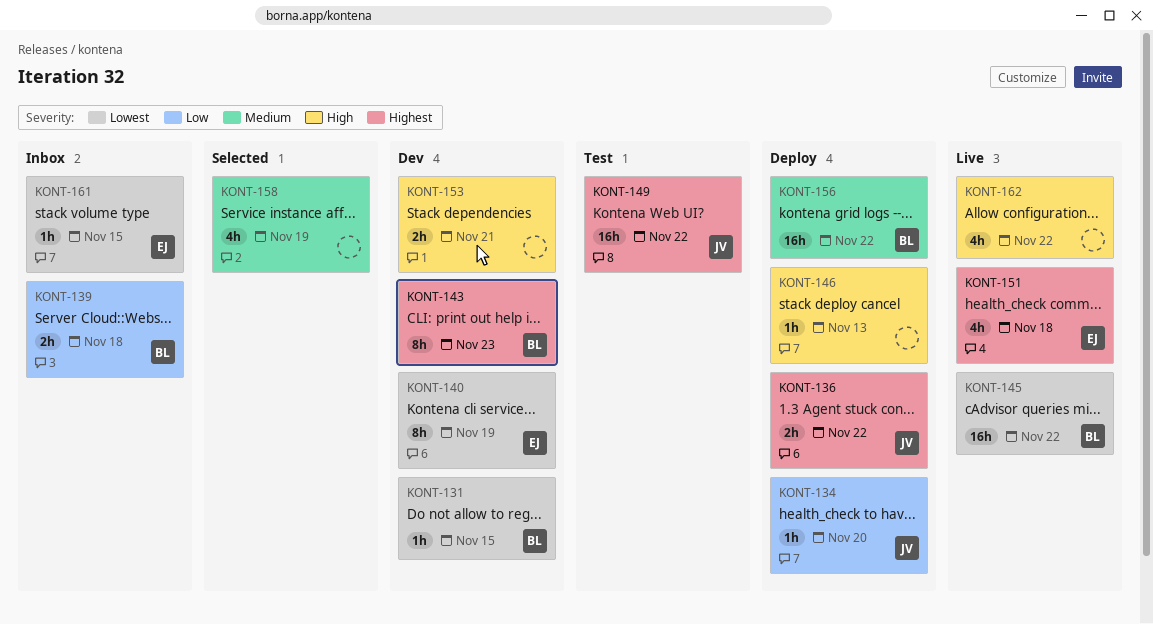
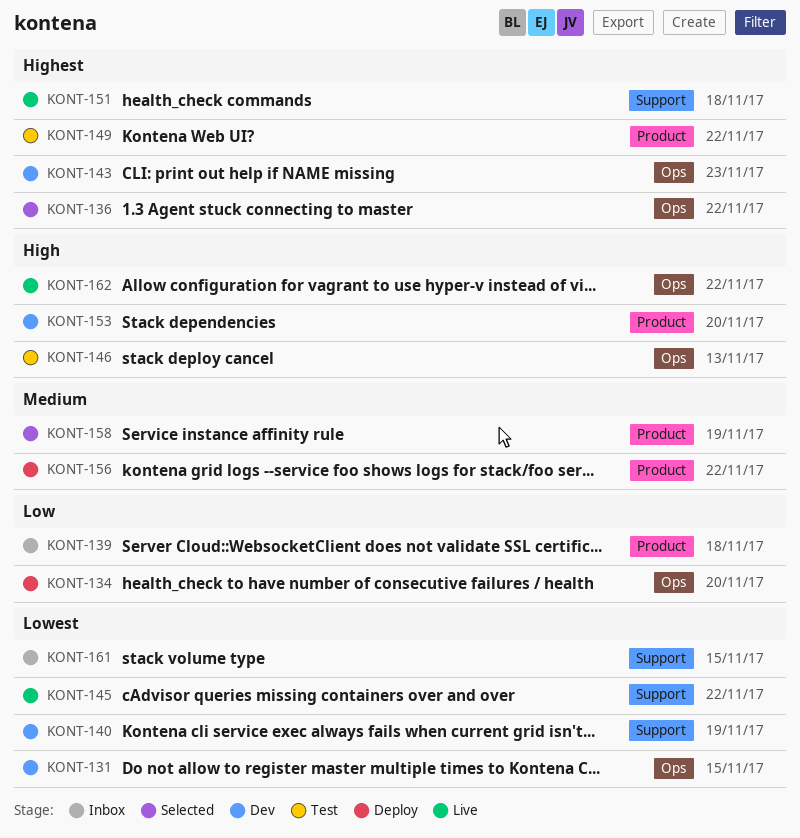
KONT-136, status: Deploy -> Selected
KONT-146, status: Deploy -> Test
KONT-153, due: Nov 21 -> Nov 20

